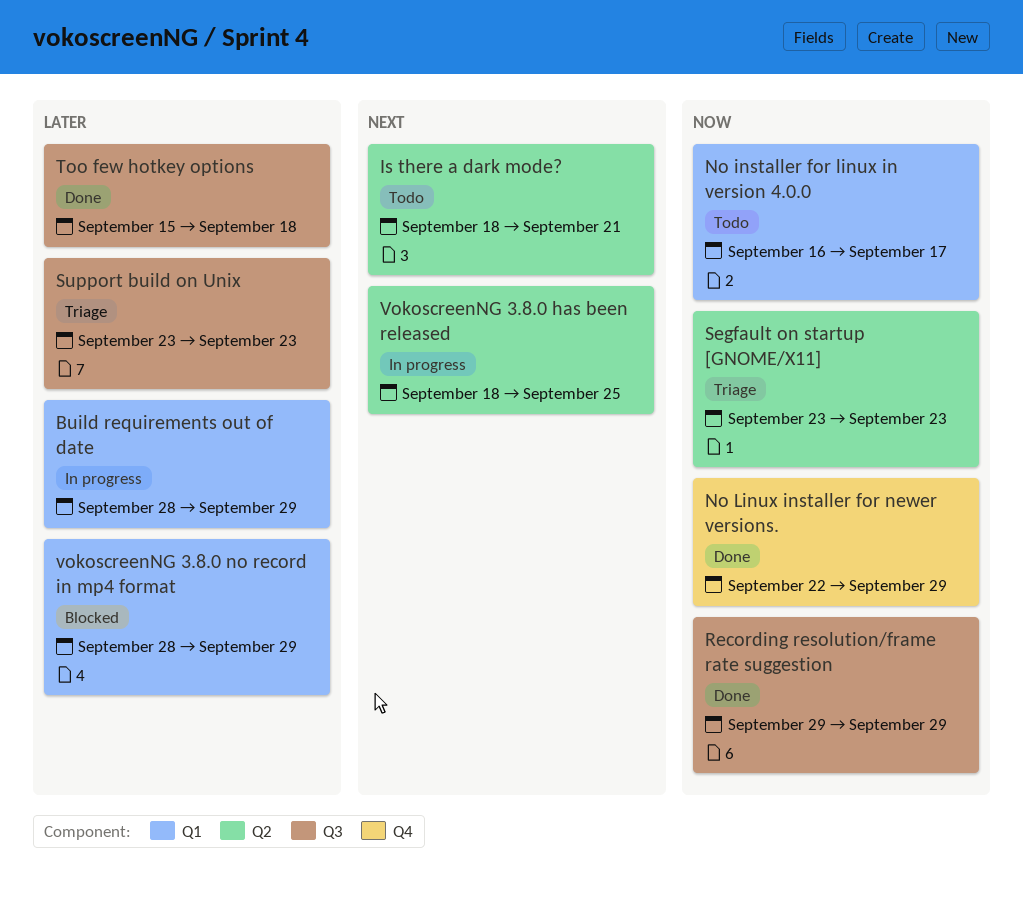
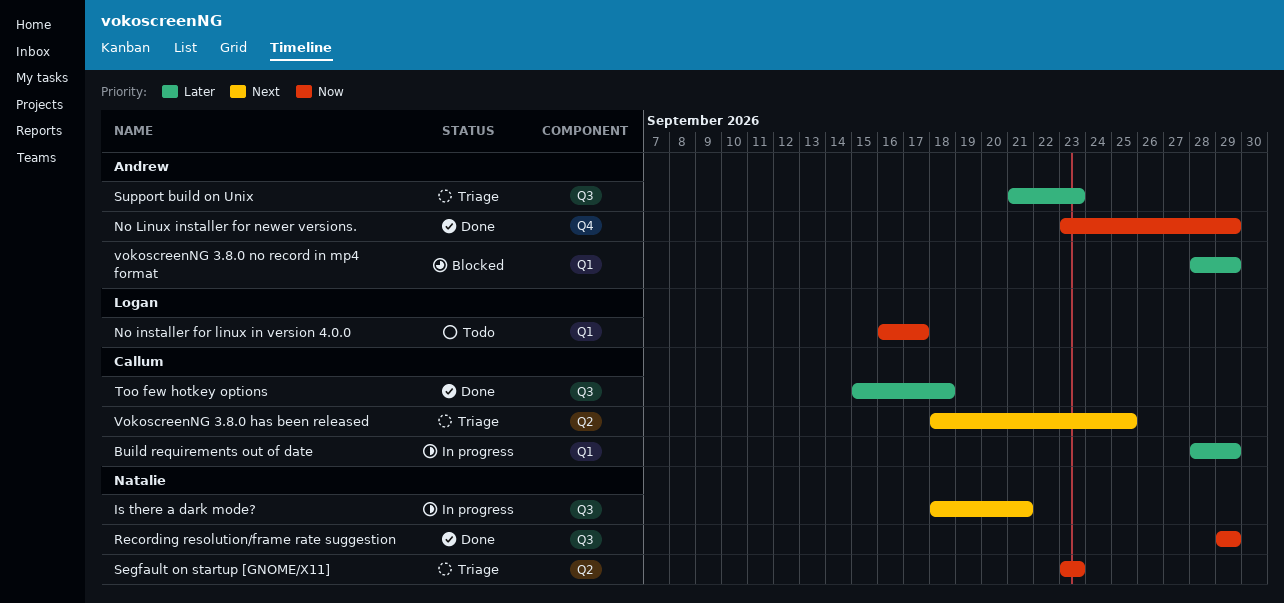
Is there a dark mode?, status: Todo -> In progress
Is there a dark mode?, label: Q2 -> Q3
No Linux installer for newer versions., start: Sep 22 -> Sep 23
Support build on Unix, start: Sep 23 -> Sep 21
VokoscreenNG 3.8.0 has been released, status: In progress -> Triage

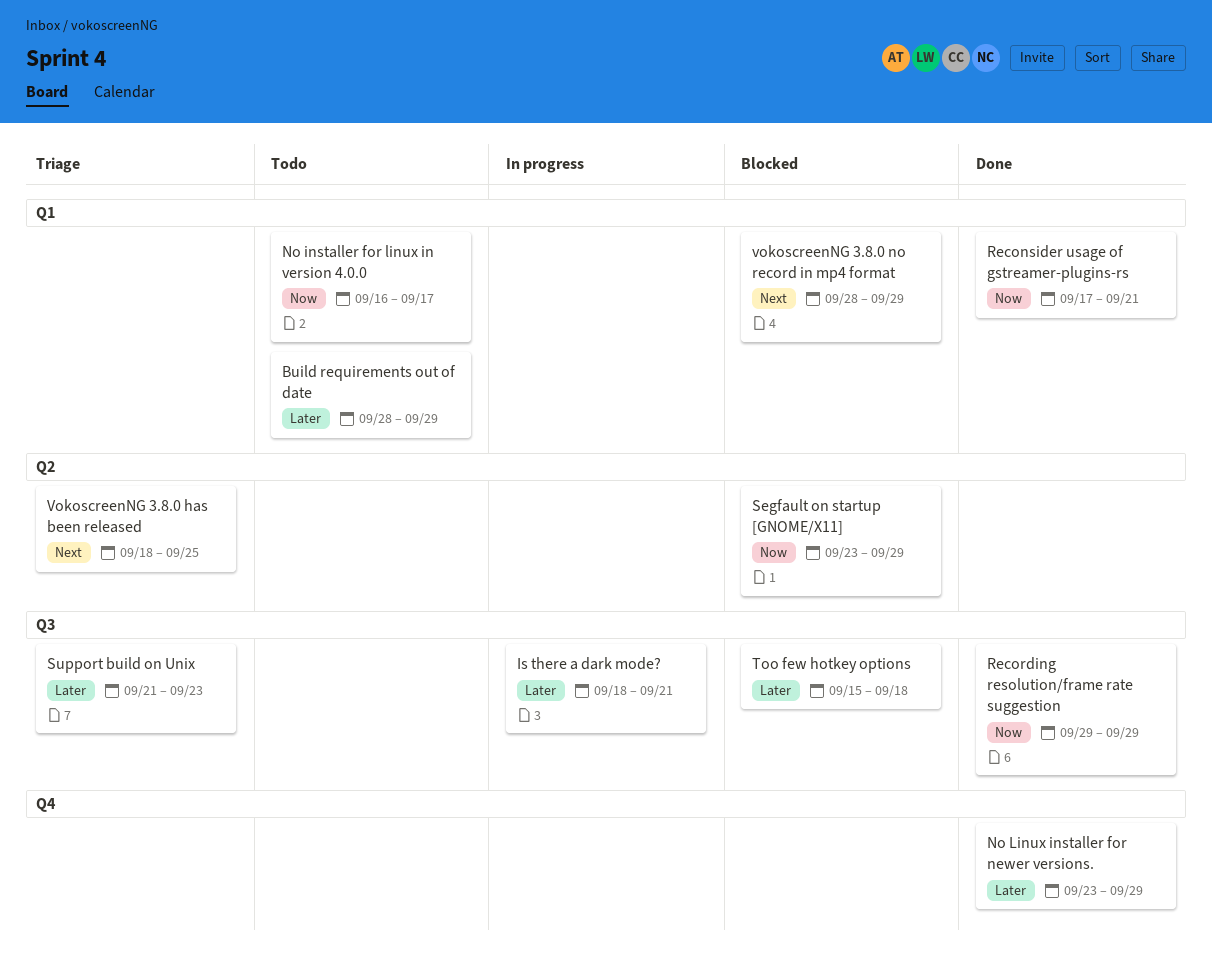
Build requirements out of date, status: In progress -> Todo
Is there a dark mode?, priority: Next -> Later
No Linux installer for newer versions., priority: Now -> Later
Reconsider usage of gstreamer-plugins-rs: none -> present
Segfault on startup [GNOME/X11], status: Triage -> Blocked
Segfault on startup [GNOME/X11], due: Sep 23 -> Sep 29
Too few hotkey options, status: Done -> Blocked
vokoscreenNG 3.8.0 no record in mp4 format, priority: Later -> Next

